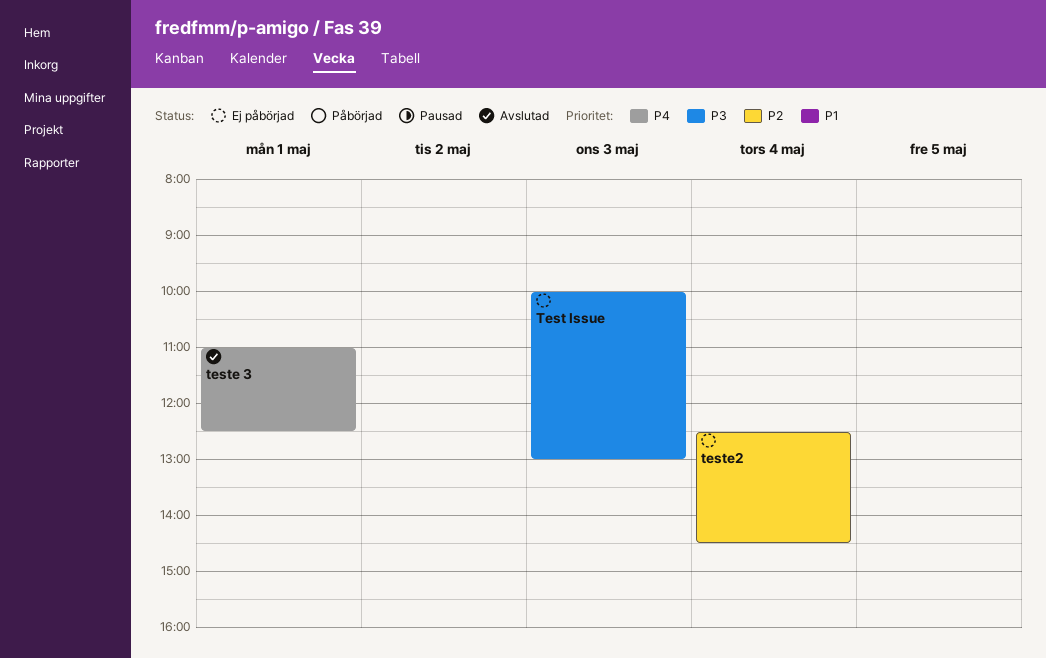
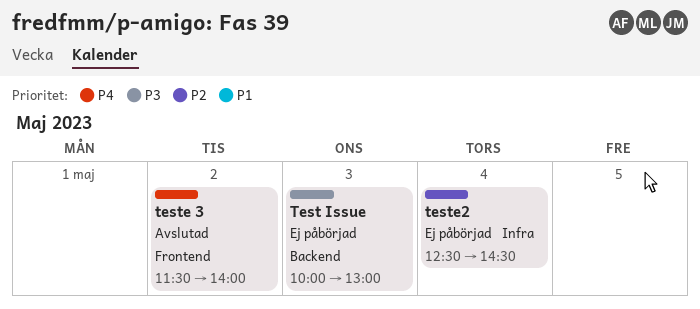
teste 3, day: May 1 -> May 2
teste 3, begins: 11:00 -> 11:30
teste 3, ends: 12:30 -> 14:00

